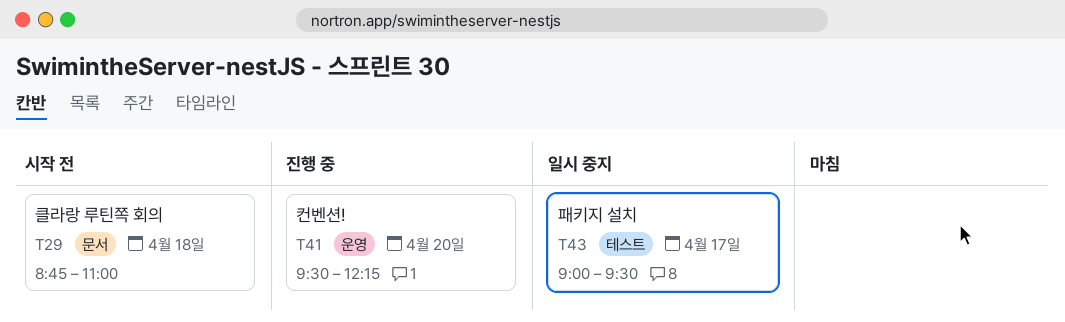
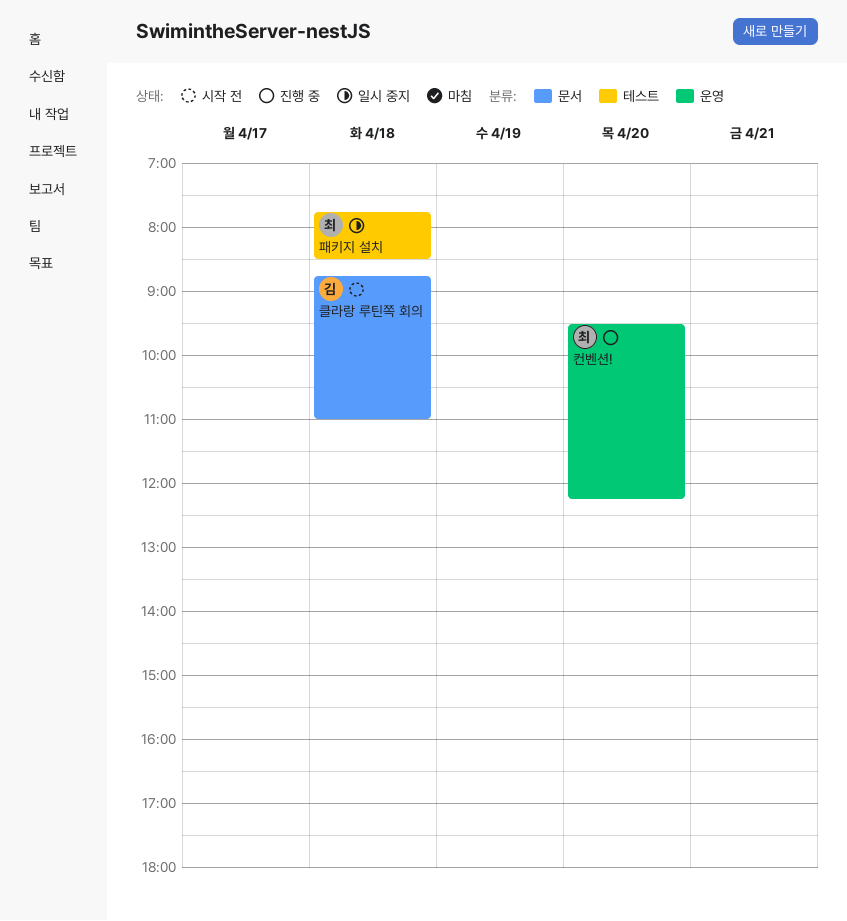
패키지 설치, day: Apr 17 -> Apr 18
패키지 설치, begins: 09:00 -> 07:45
패키지 설치, ends: 09:30 -> 08:30

